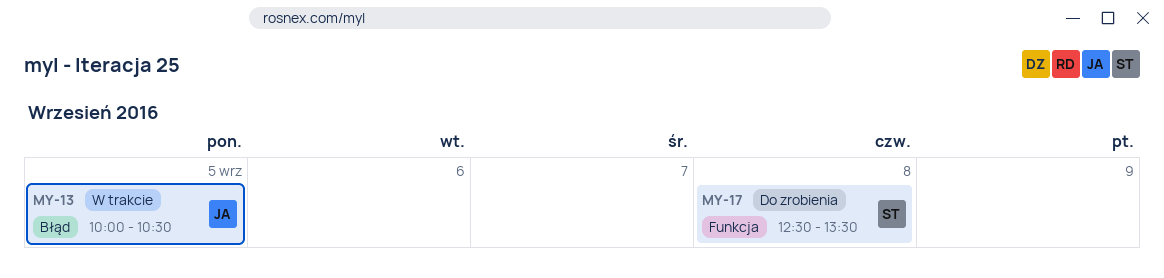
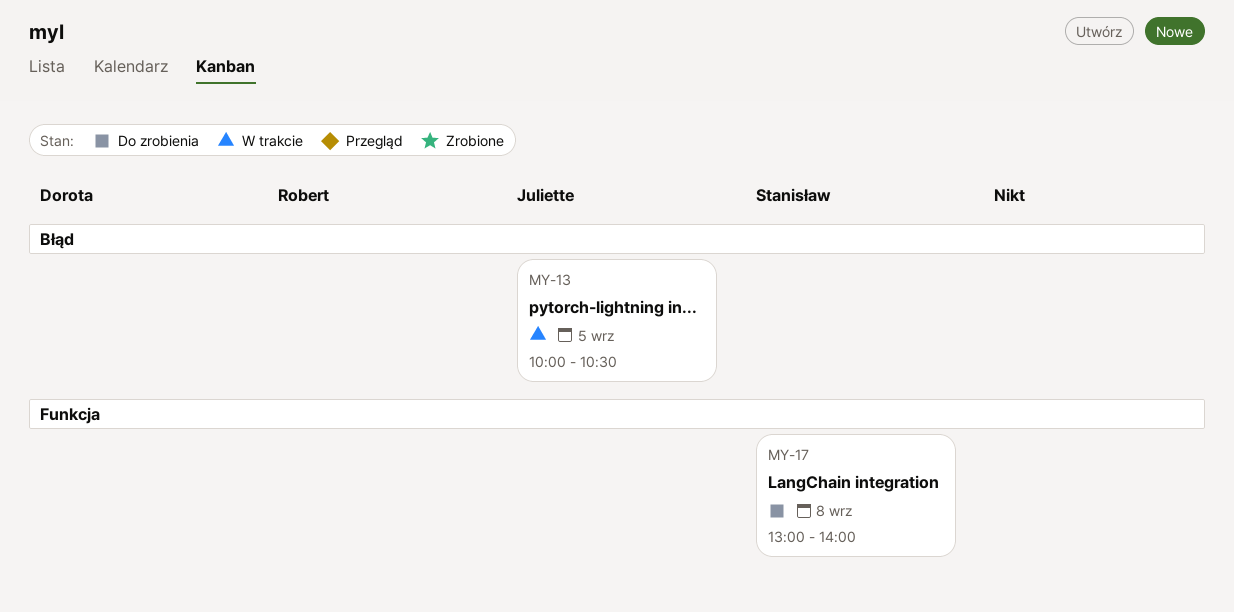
MY-17, begins: 12:30 -> 13:00
MY-17, ends: 13:30 -> 14:00

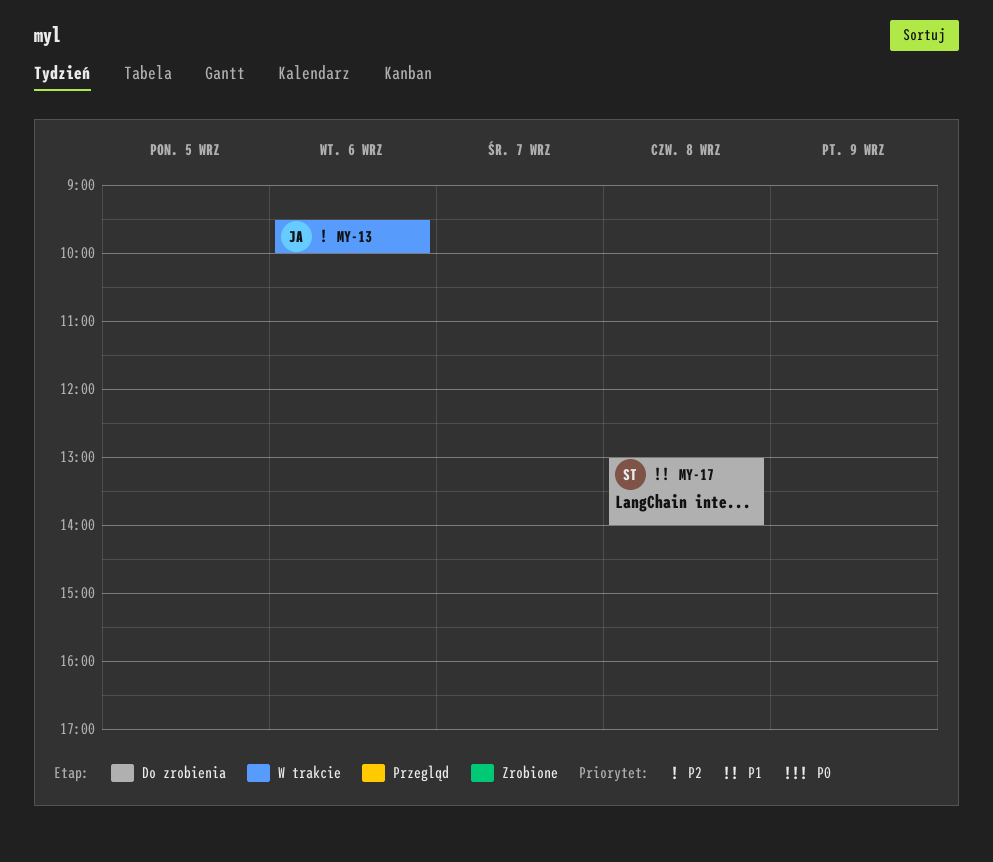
MY-13, day: Sep 5 -> Sep 6
MY-13, begins: 10:00 -> 09:30
MY-13, ends: 10:30 -> 10:00

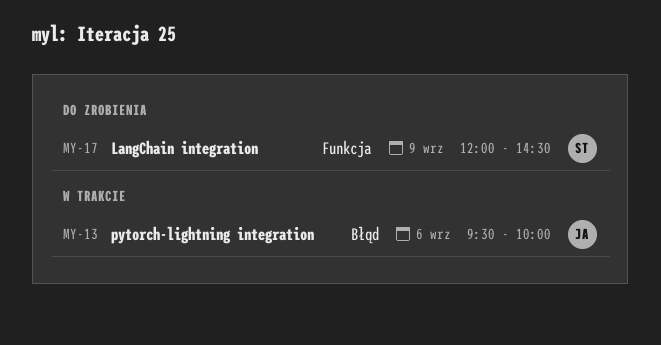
MY-17, day: Sep 8 -> Sep 9
MY-17, begins: 13:00 -> 12:00
MY-17, ends: 14:00 -> 14:30

